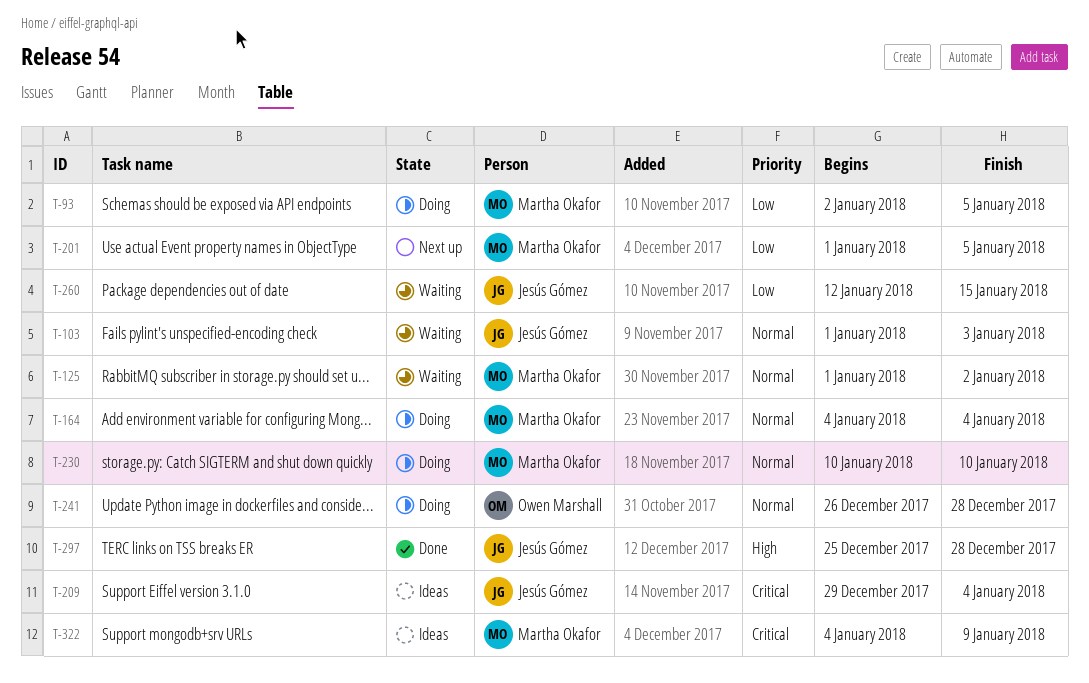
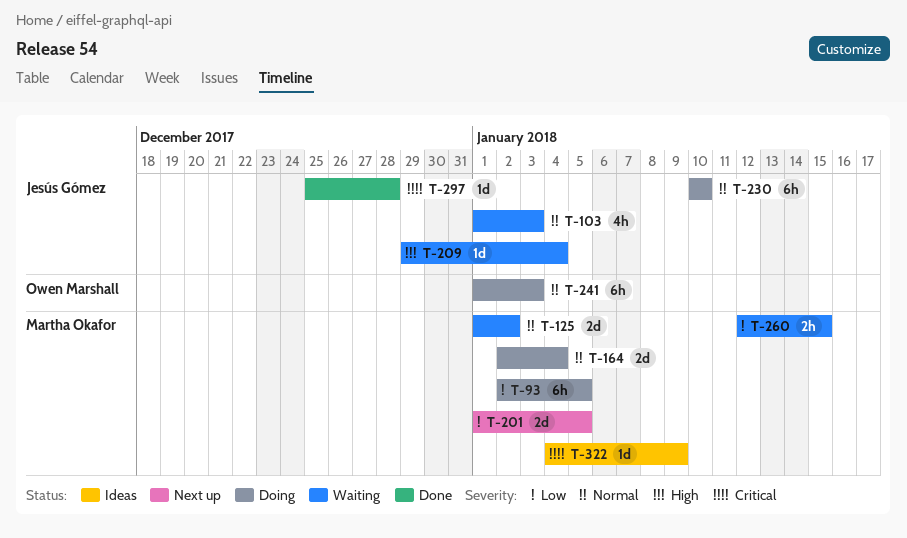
T-164, start: Jan 4 -> Jan 2
T-209, status: Ideas -> Waiting
T-209, priority: Critical -> High
T-230, owner: Martha Okafor -> Jesús Gómez
T-241, start: Dec 26 -> Jan 1
T-241, due: Dec 28 -> Jan 3
T-260, owner: Jesús Gómez -> Martha Okafor
T-297, priority: High -> Critical

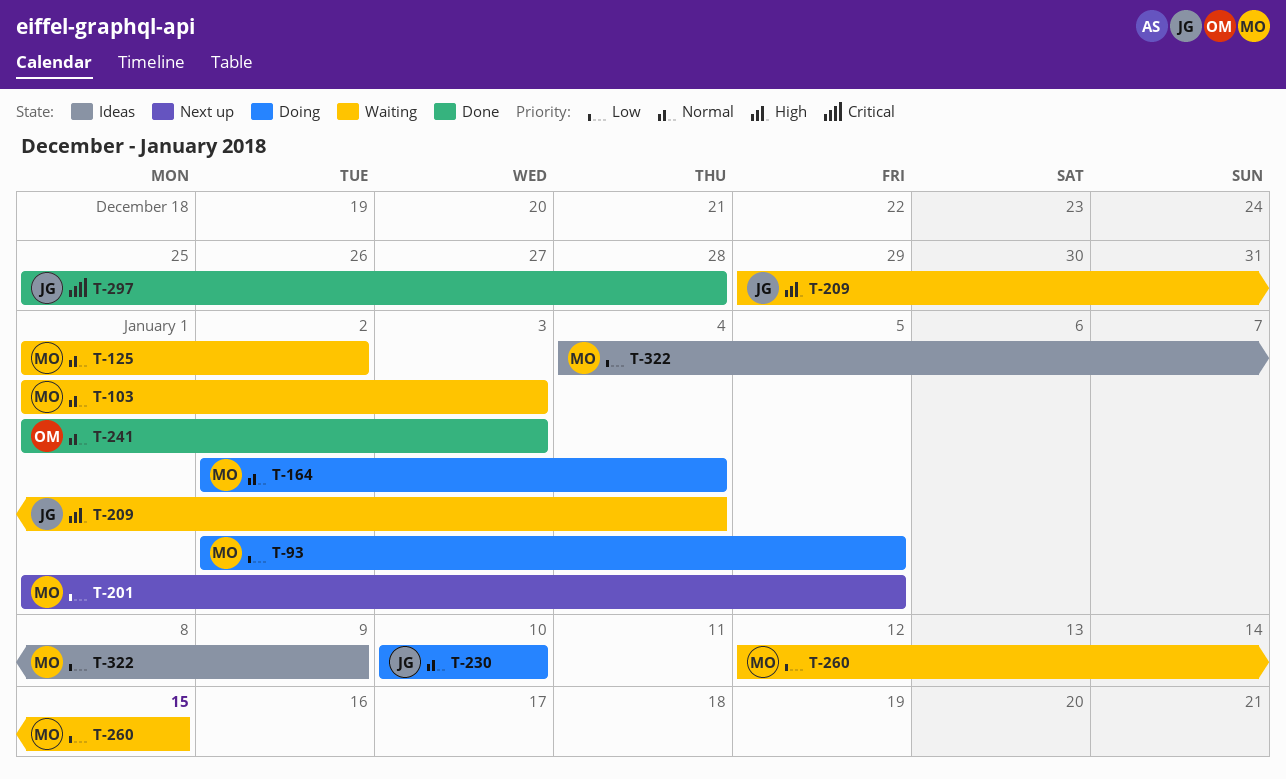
T-103, owner: Jesús Gómez -> Martha Okafor
T-241, status: Doing -> Done
T-322, priority: Critical -> Low

